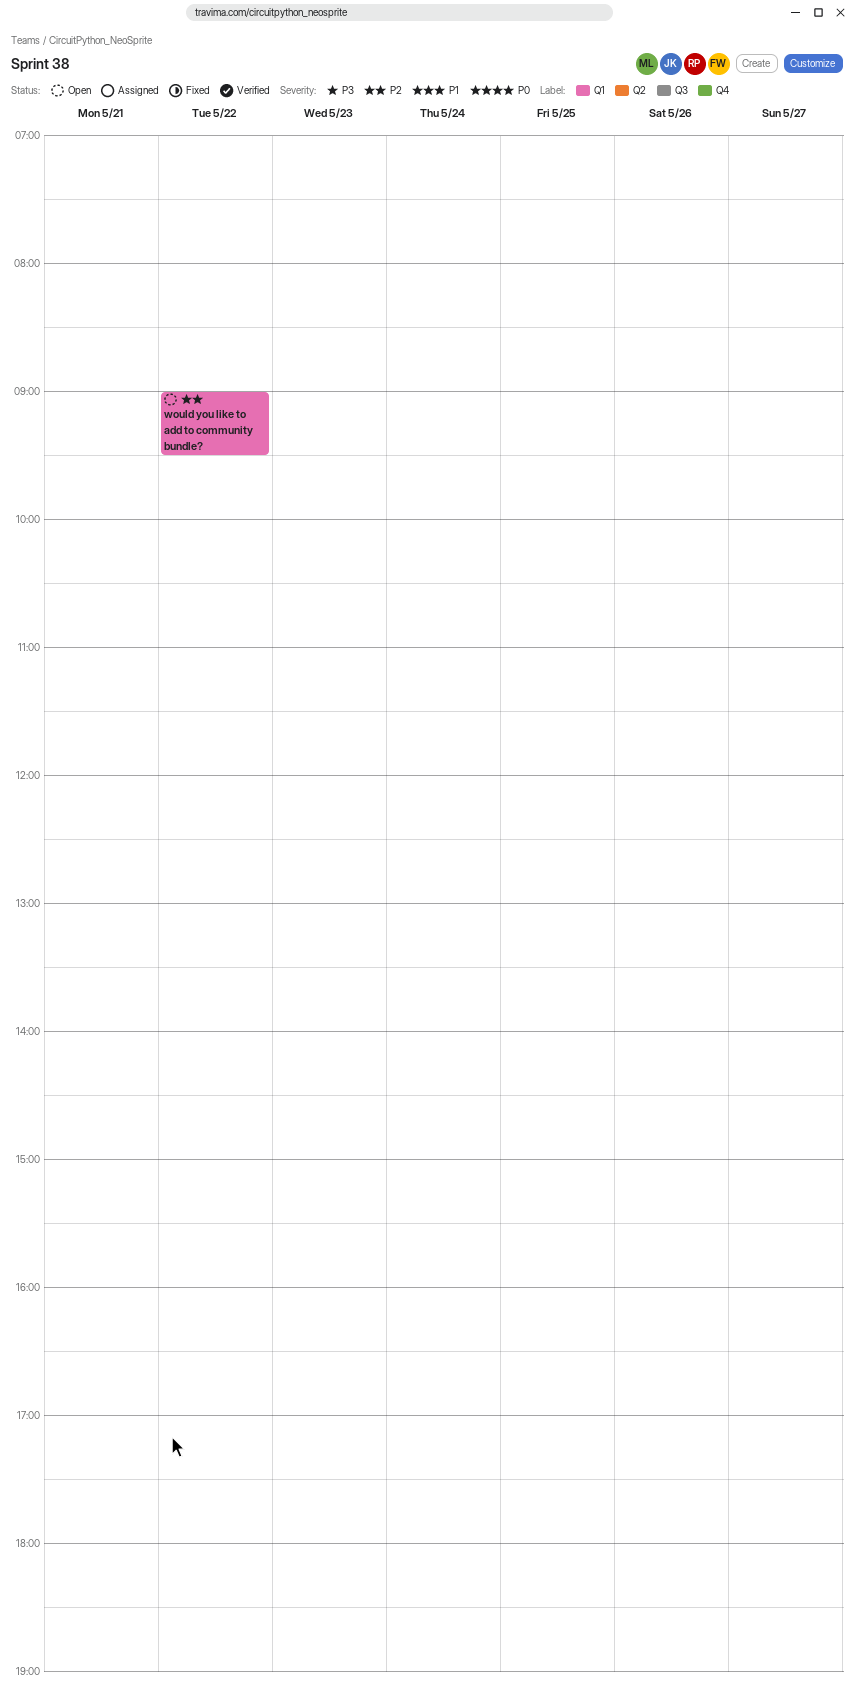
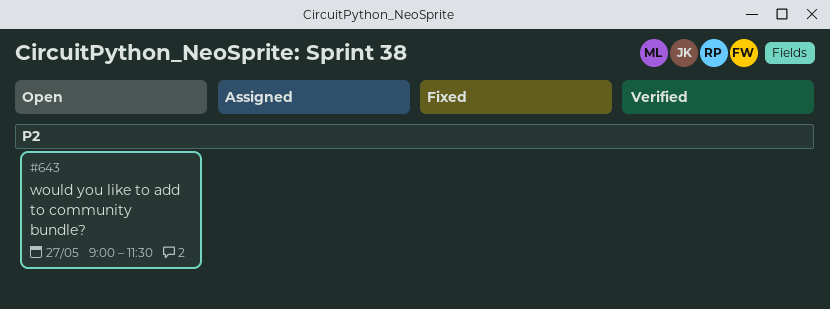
would you like to add to community bundle?, day: May 22 -> May 27
would you like to add to community bundle?, ends: 09:30 -> 11:30

